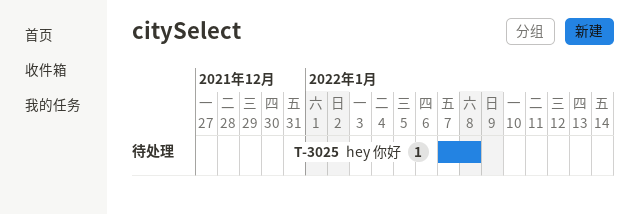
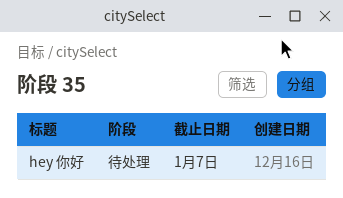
hey 你好, due: Jan 8 -> Jan 7

